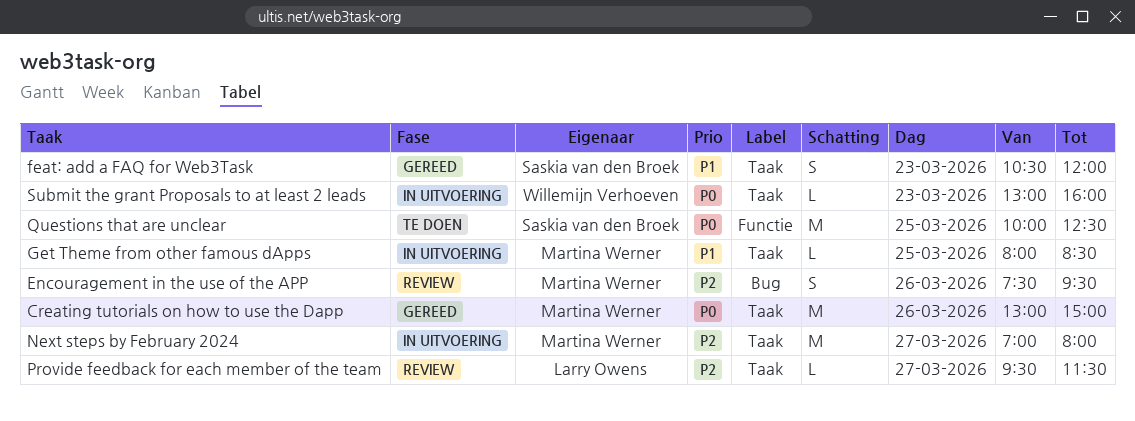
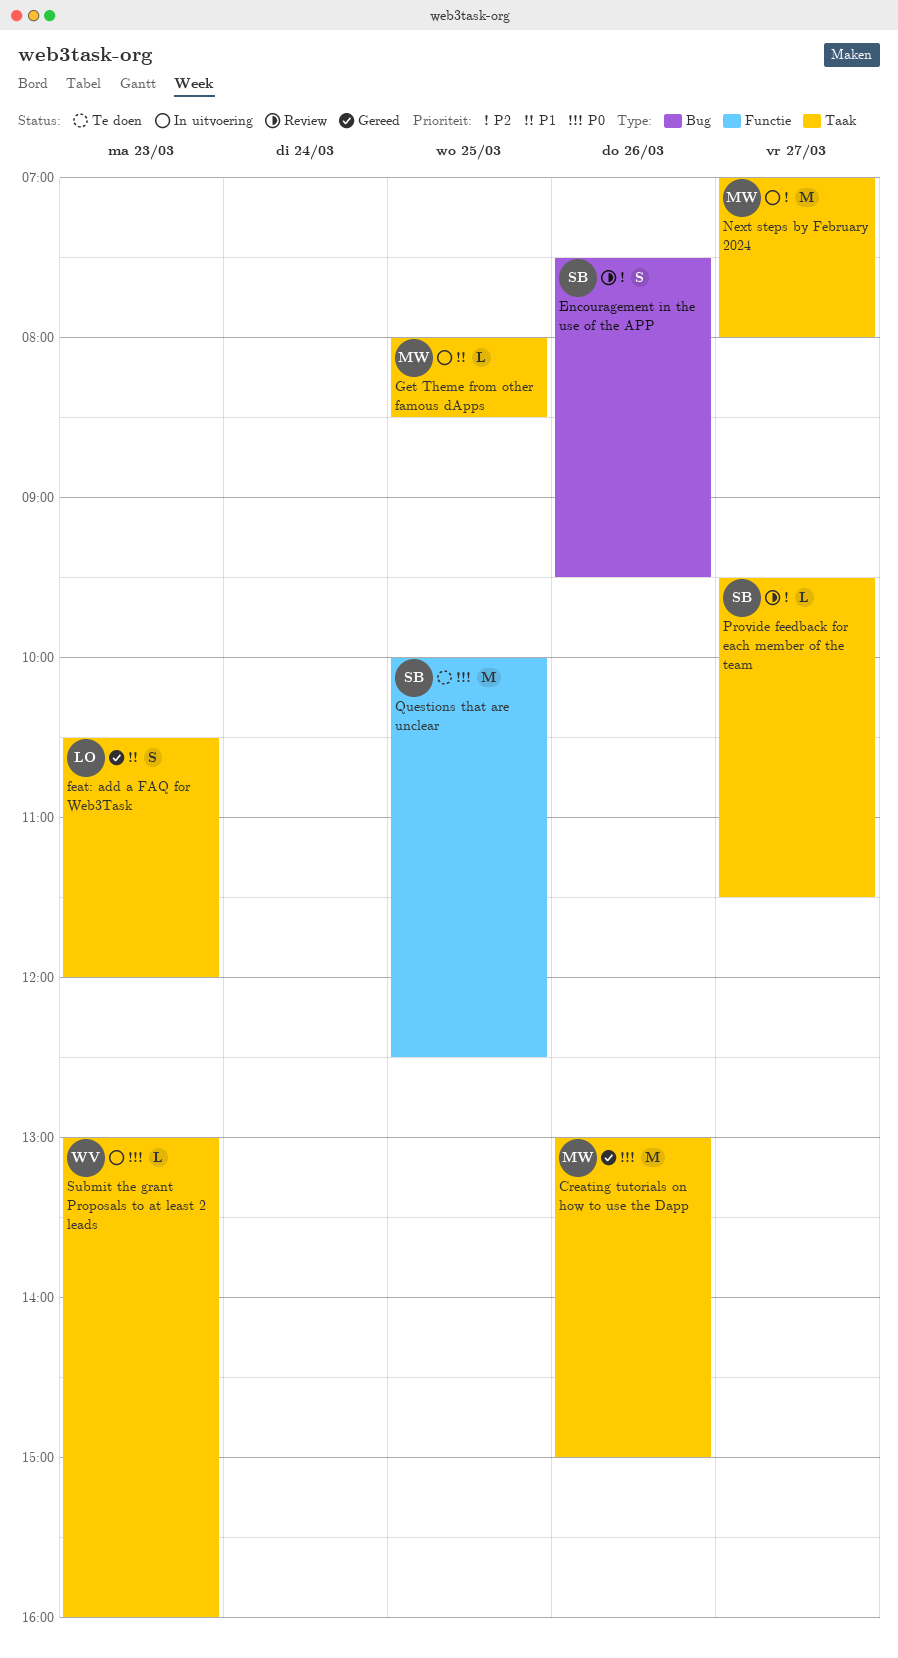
Encouragement in the use of the APP, owner: Martina Werner -> Saskia van den Broek
feat: add a FAQ for Web3Task, owner: Saskia van den Broek -> Larry Owens
Provide feedback for each member of the team, owner: Larry Owens -> Saskia van den Broek

